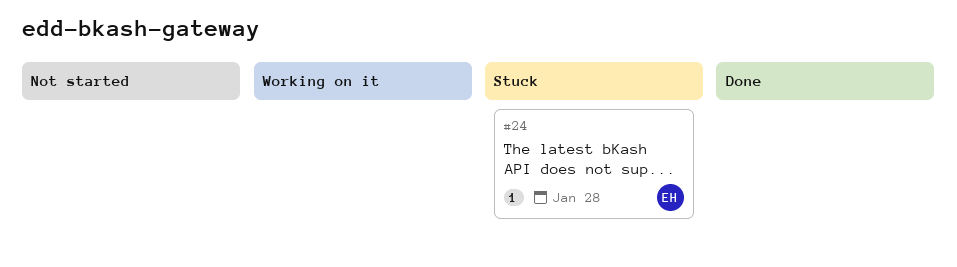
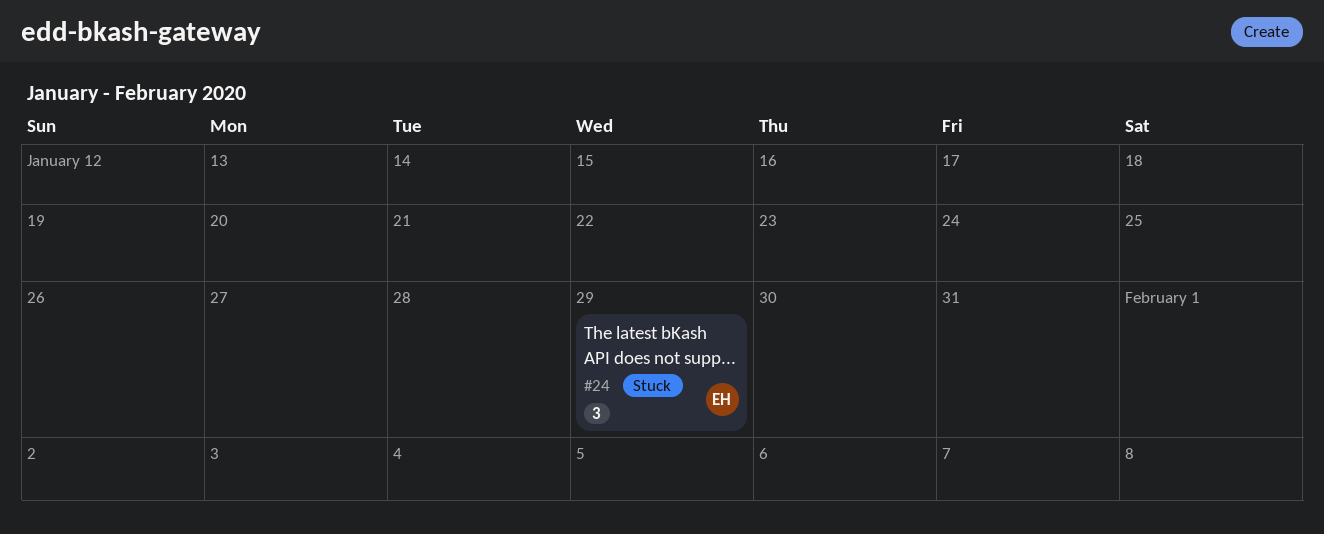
#24, estimate: 1 -> 3
#24, due: Jan 28 -> Jan 29

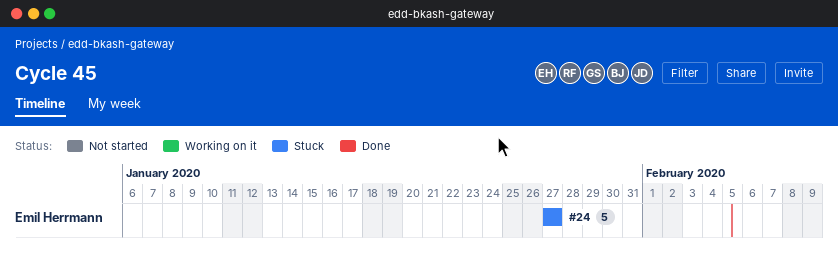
#24, estimate: 3 -> 5
#24, due: Jan 29 -> Jan 27

